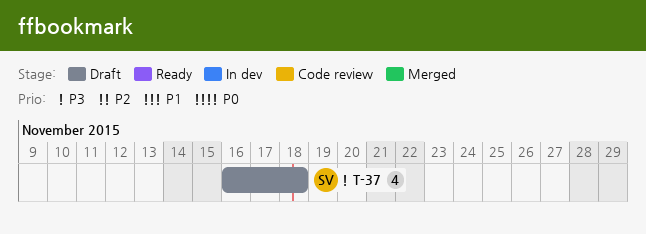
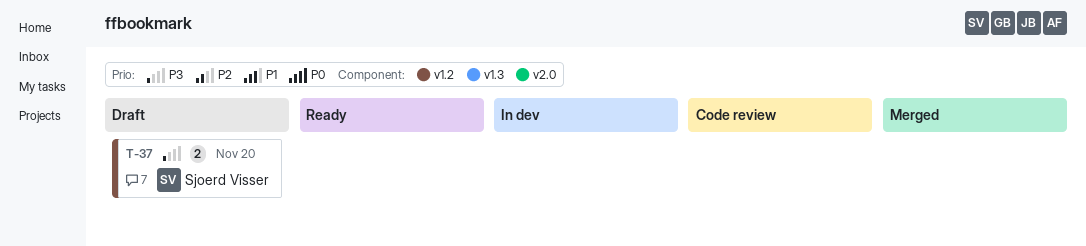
T-37, estimate: 4 -> 2
T-37, due: Nov 18 -> Nov 20

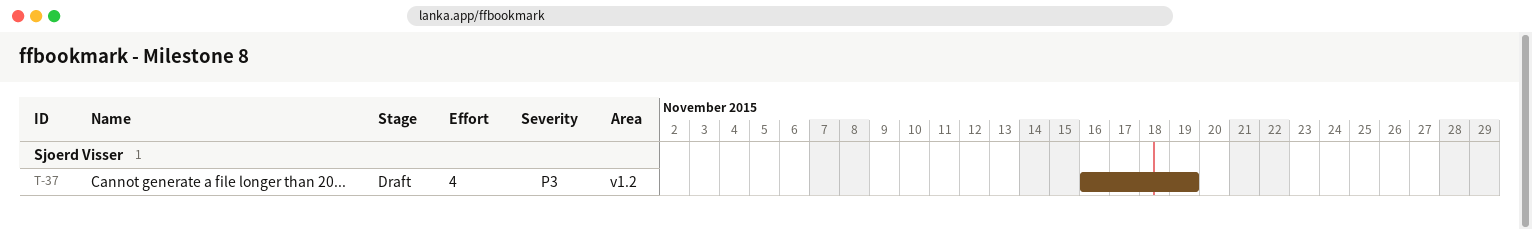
T-37, estimate: 2 -> 4
T-37, due: Nov 20 -> Nov 19

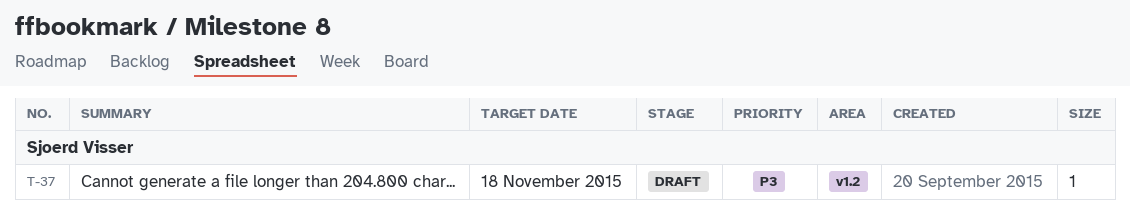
T-37, estimate: 4 -> 1
T-37, due: Nov 19 -> Nov 18

